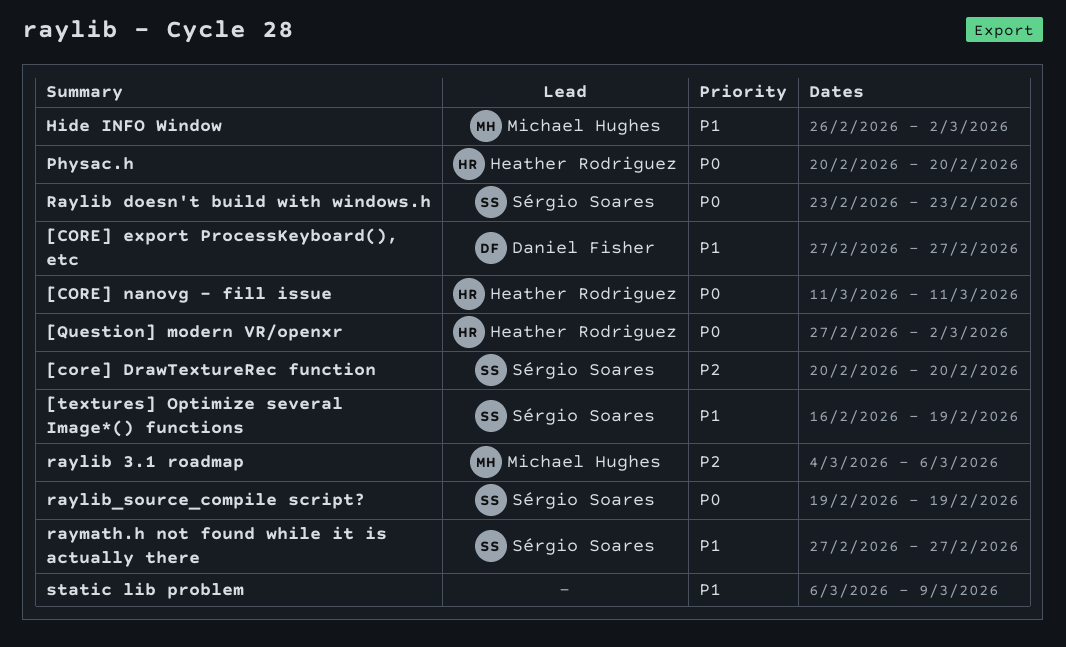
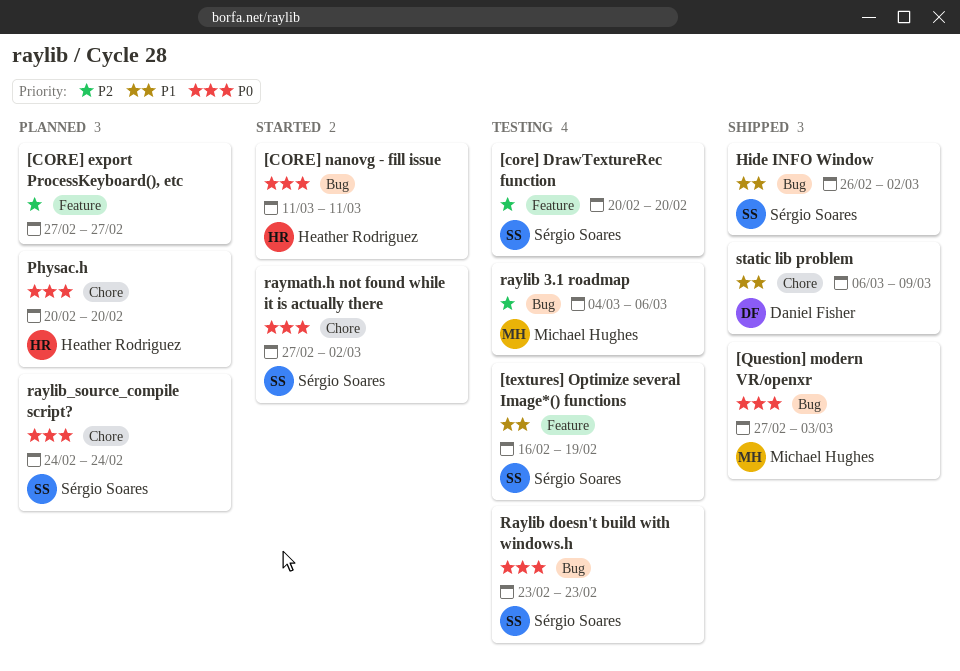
[CORE] export ProcessKeyboard(), etc, owner: Daniel Fisher -> none
[CORE] export ProcessKeyboard(), etc, priority: P1 -> P2
[Question] modern VR/openxr, owner: Heather Rodriguez -> Michael Hughes
[Question] modern VR/openxr, due: Mar 2 -> Mar 3
Hide INFO Window, owner: Michael Hughes -> Sérgio Soares
raylib_source_compile script?, start: Feb 19 -> Feb 24
raylib_source_compile script?, due: Feb 19 -> Feb 24
raymath.h not found while it is actually there, priority: P1 -> P0
raymath.h not found while it is actually there, due: Feb 27 -> Mar 2
static lib problem, owner: none -> Daniel Fisher

